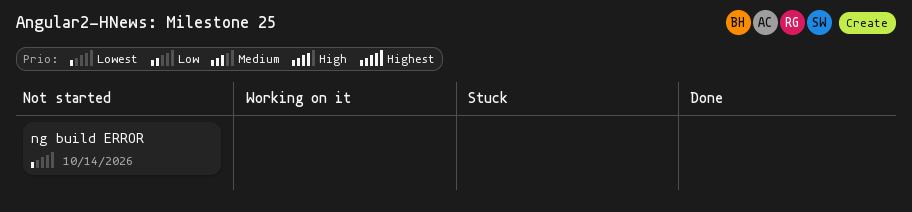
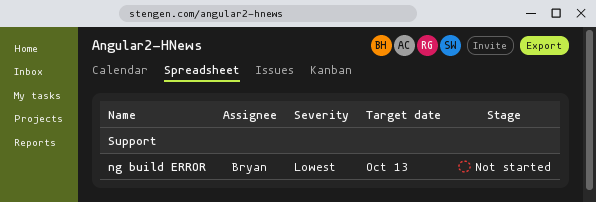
ng build ERROR, due: Oct 14 -> Oct 13

